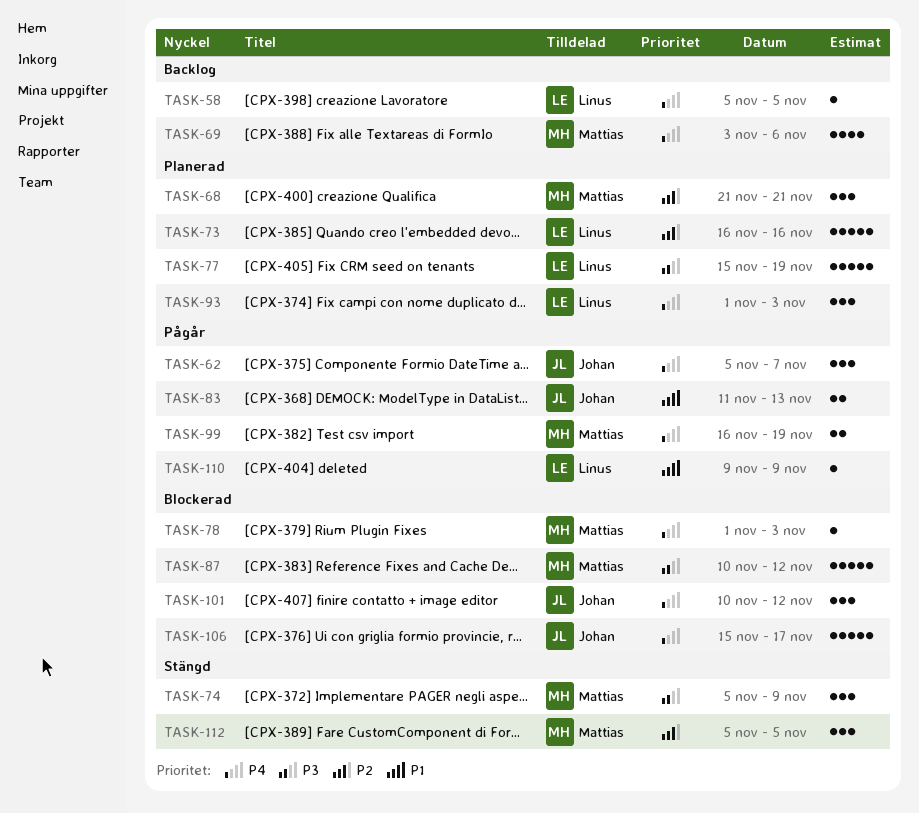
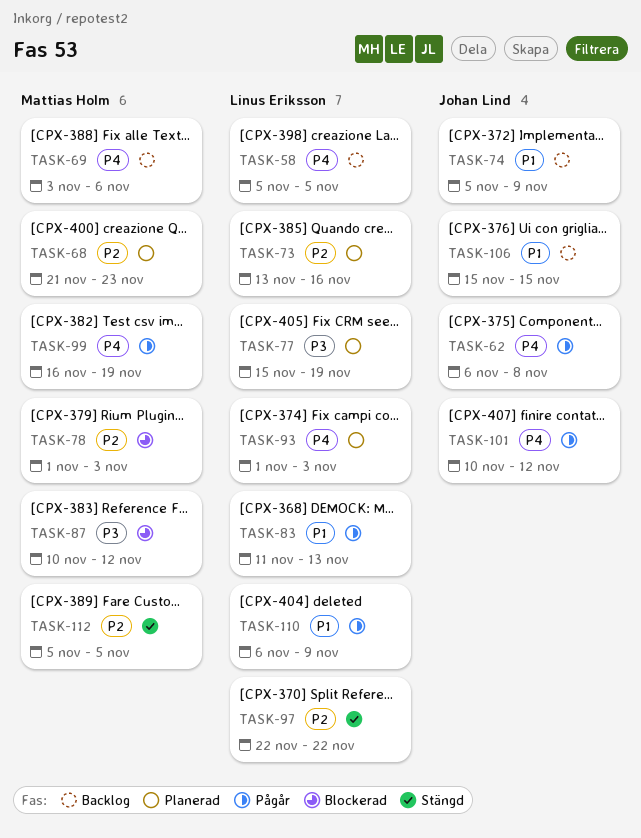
TASK-62, start: Nov 5 -> Nov 6
TASK-62, due: Nov 7 -> Nov 8
TASK-68, due: Nov 21 -> Nov 23
TASK-73, start: Nov 16 -> Nov 13
TASK-74, status: Stängd -> Backlog
TASK-74, owner: Mattias Holm -> Johan Lind
TASK-74, priority: P3 -> P1
TASK-78, priority: P4 -> P2
TASK-83, owner: Johan Lind -> Linus Eriksson
TASK-97: none -> present
TASK-101, status: Blockerad -> Pågår
TASK-106, status: Blockerad -> Backlog
TASK-106, priority: P4 -> P1
TASK-106, due: Nov 17 -> Nov 15
TASK-110, start: Nov 9 -> Nov 6

